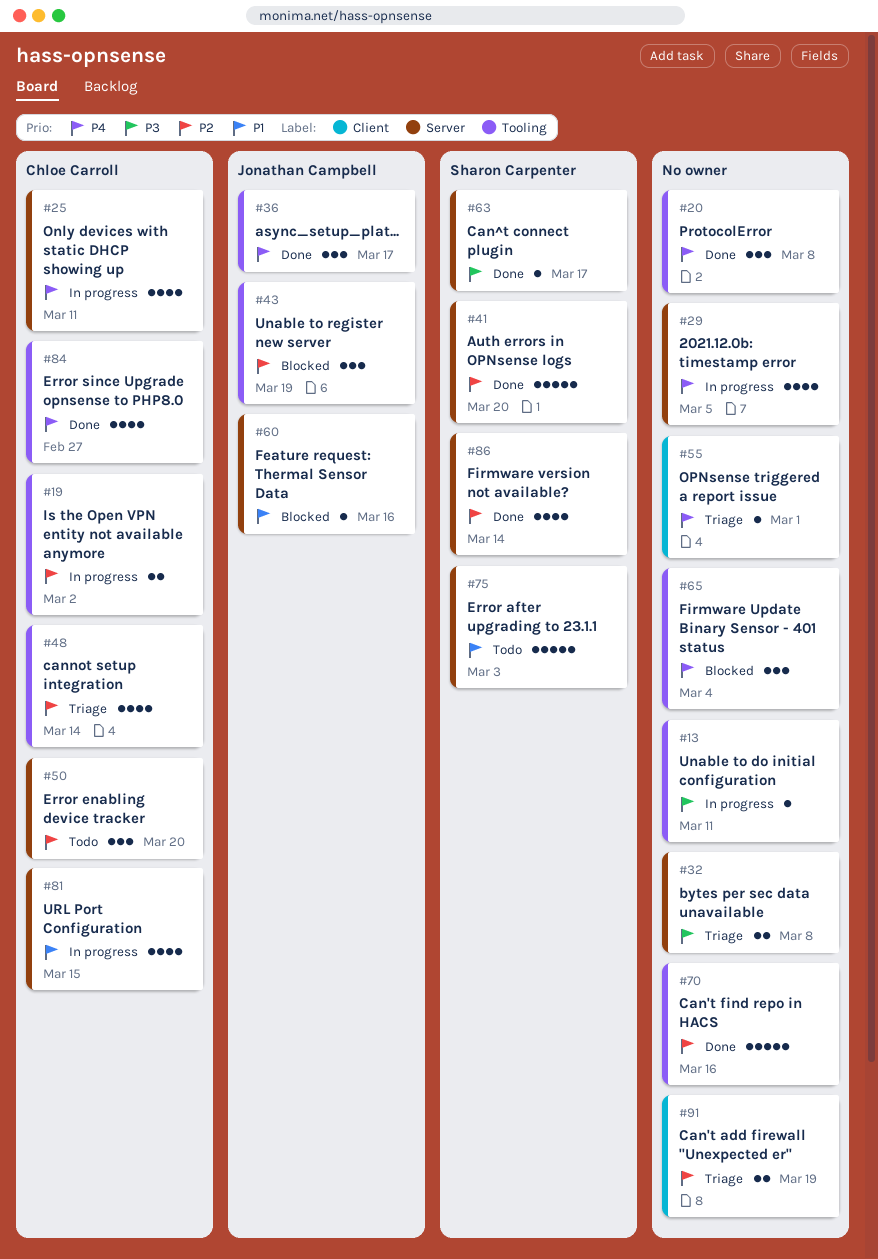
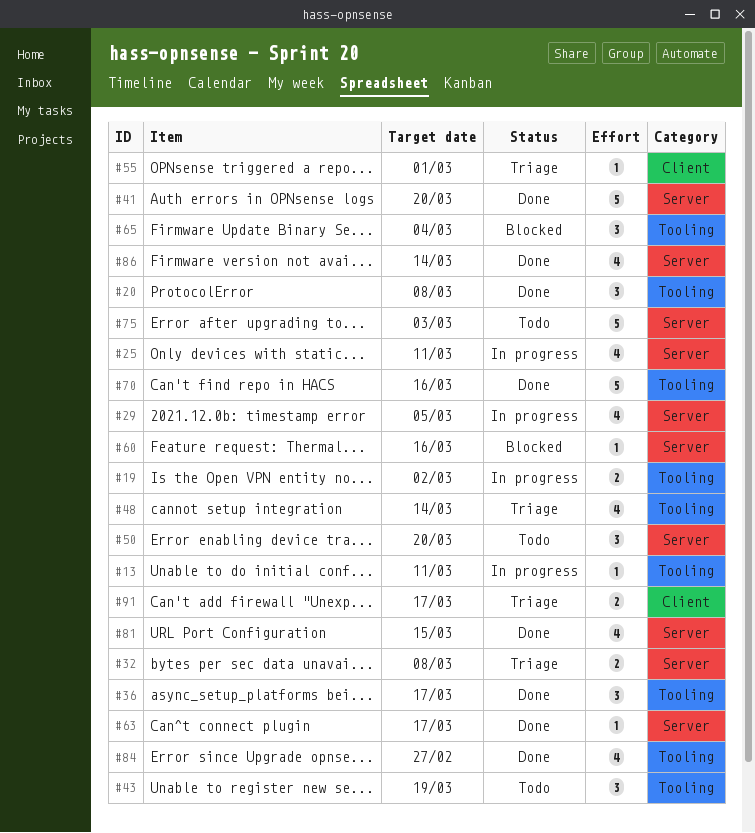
#43, status: Blocked -> Todo
#81, status: In progress -> Done
#91, due: Mar 19 -> Mar 17

